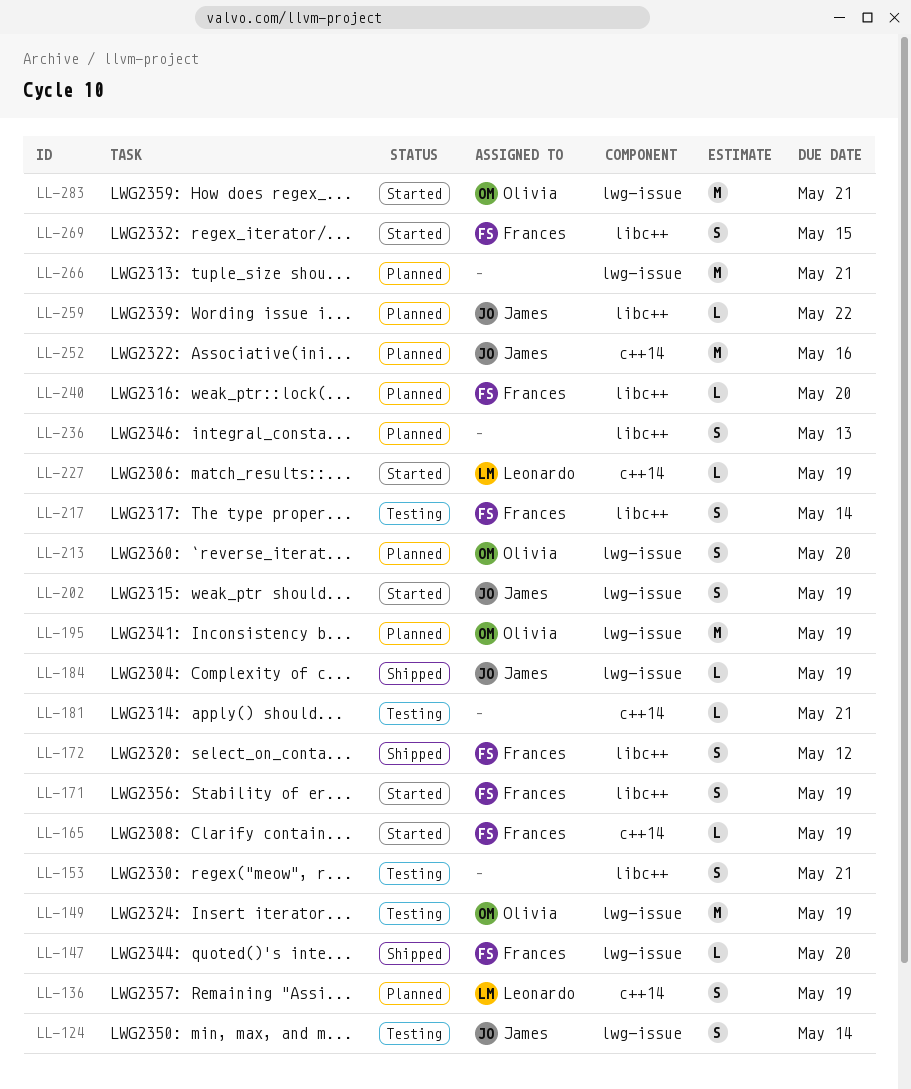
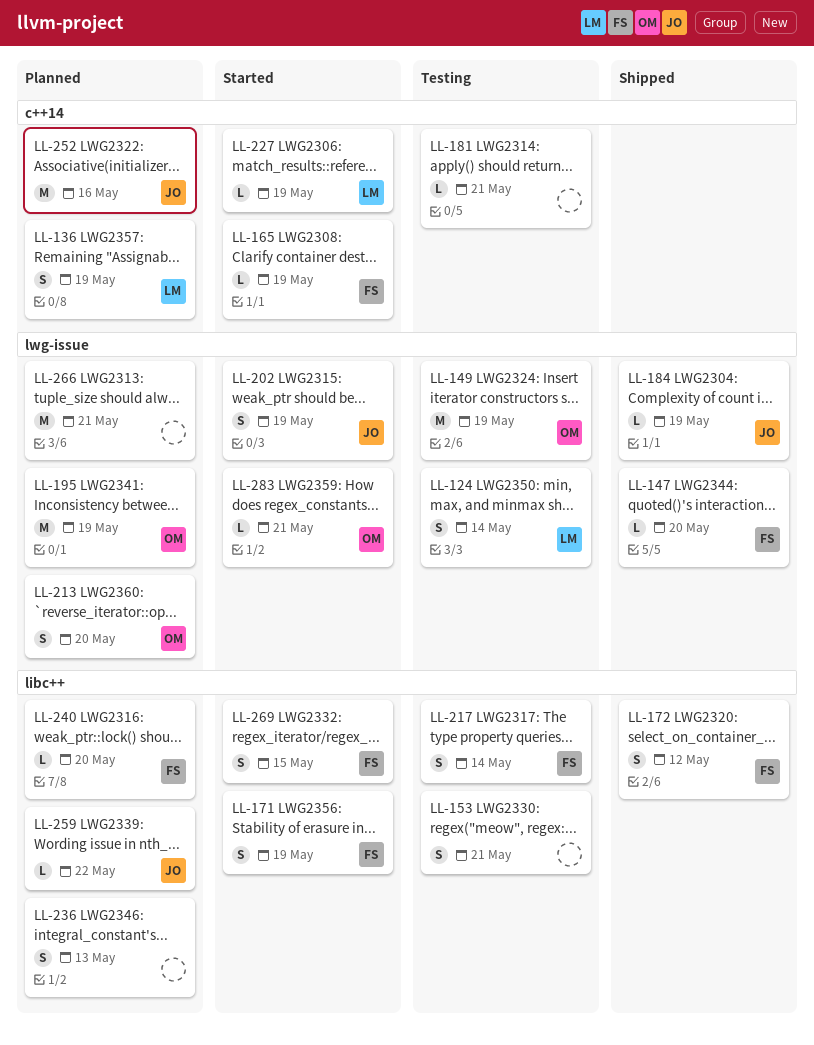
LL-124, owner: James -> Leonardo
LL-283, estimate: M -> L

